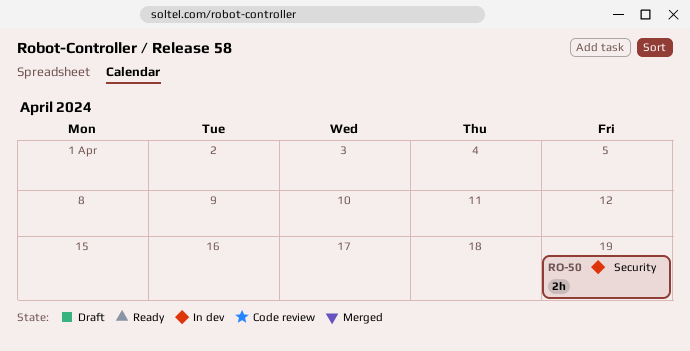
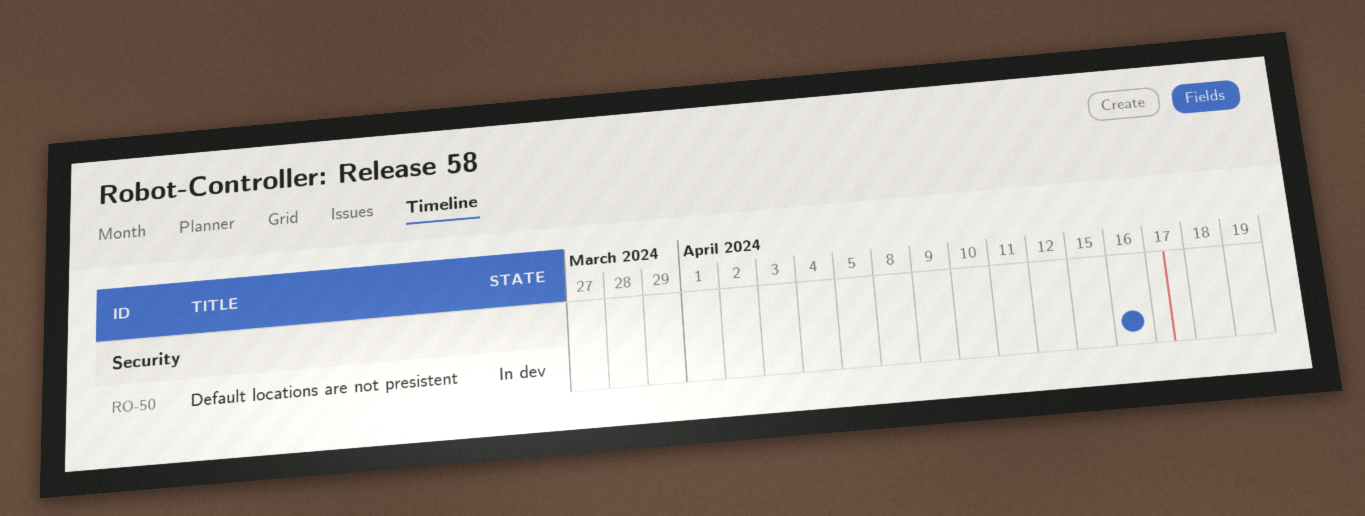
RO-50, due: Apr 19 -> Apr 16

